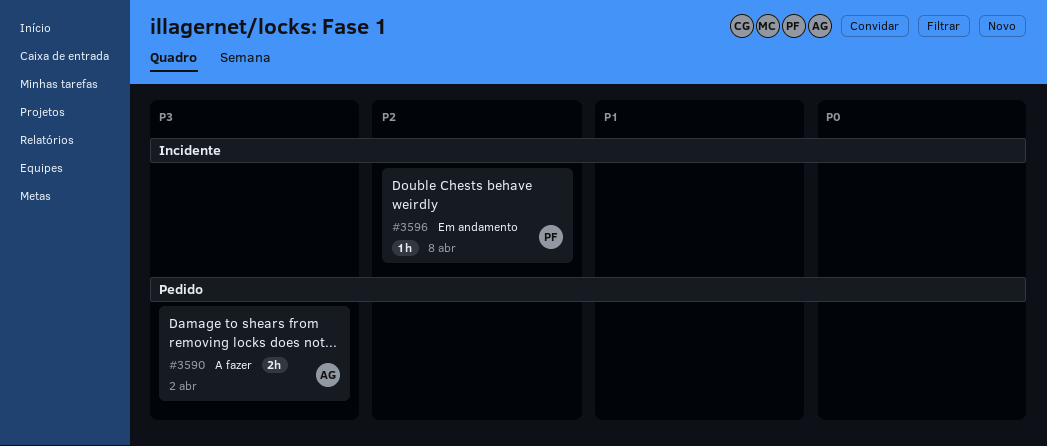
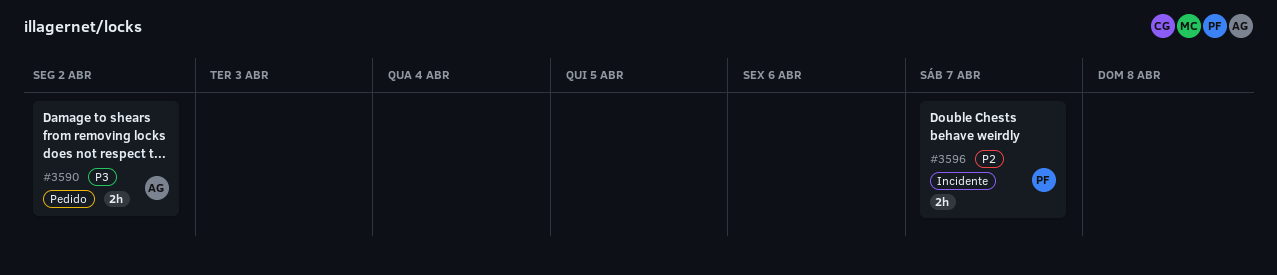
#3596, estimate: 1h -> 2h
#3596, due: Apr 8 -> Apr 7

